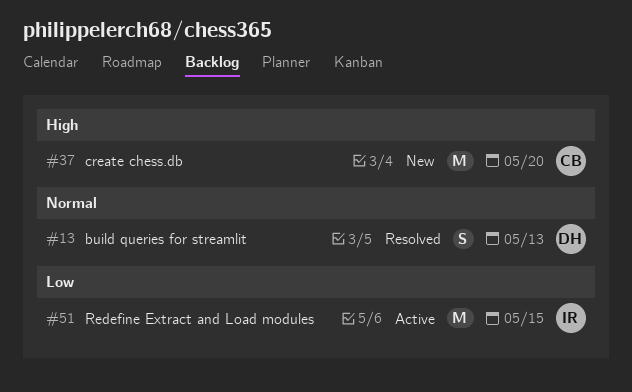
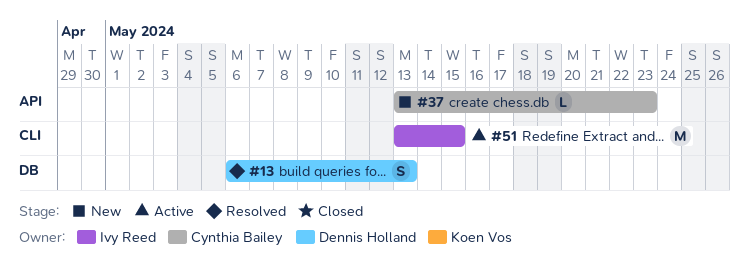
#37, estimate: M -> L
#37, due: May 20 -> May 23

